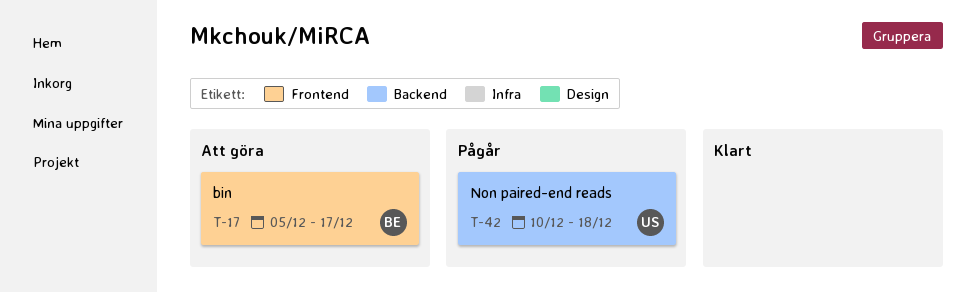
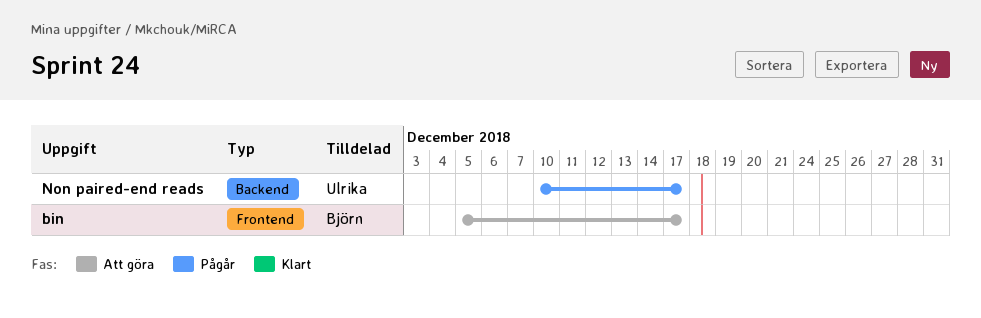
Non paired-end reads, due: Dec 18 -> Dec 17

